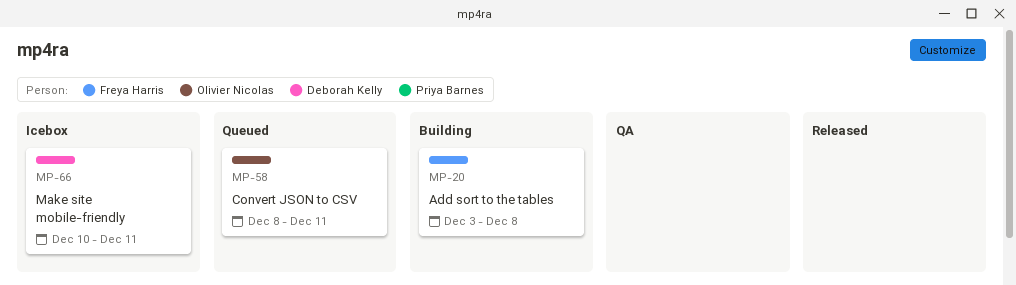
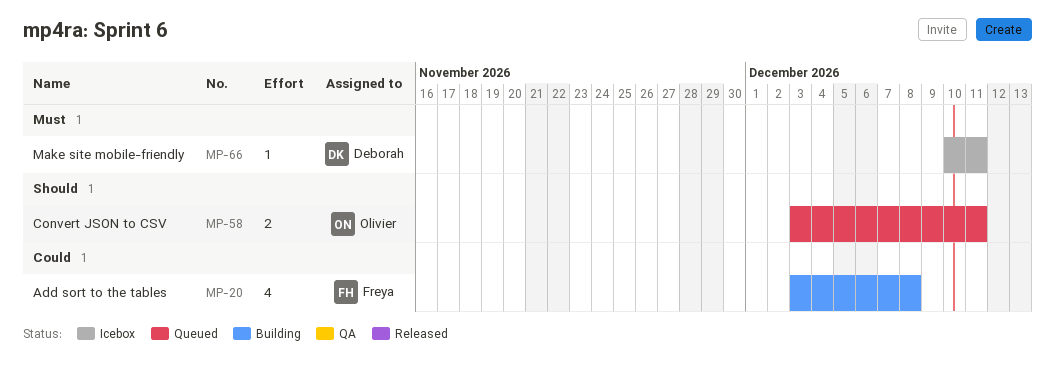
MP-58, start: Dec 8 -> Dec 3

